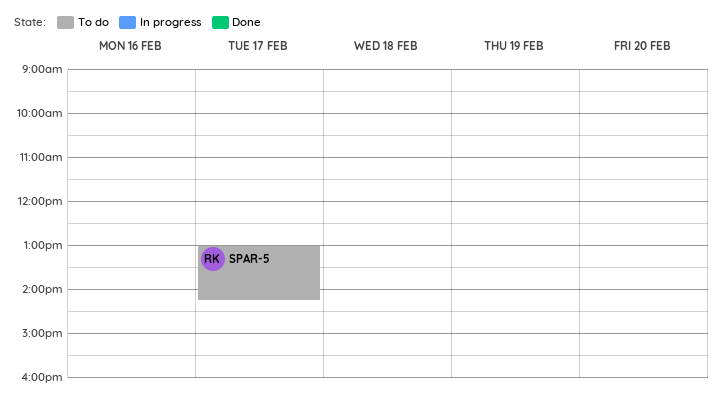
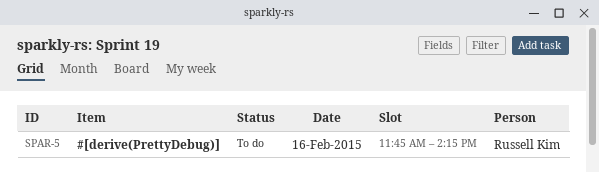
SPAR-5, day: Feb 17 -> Feb 16
SPAR-5, begins: 13:00 -> 11:45

